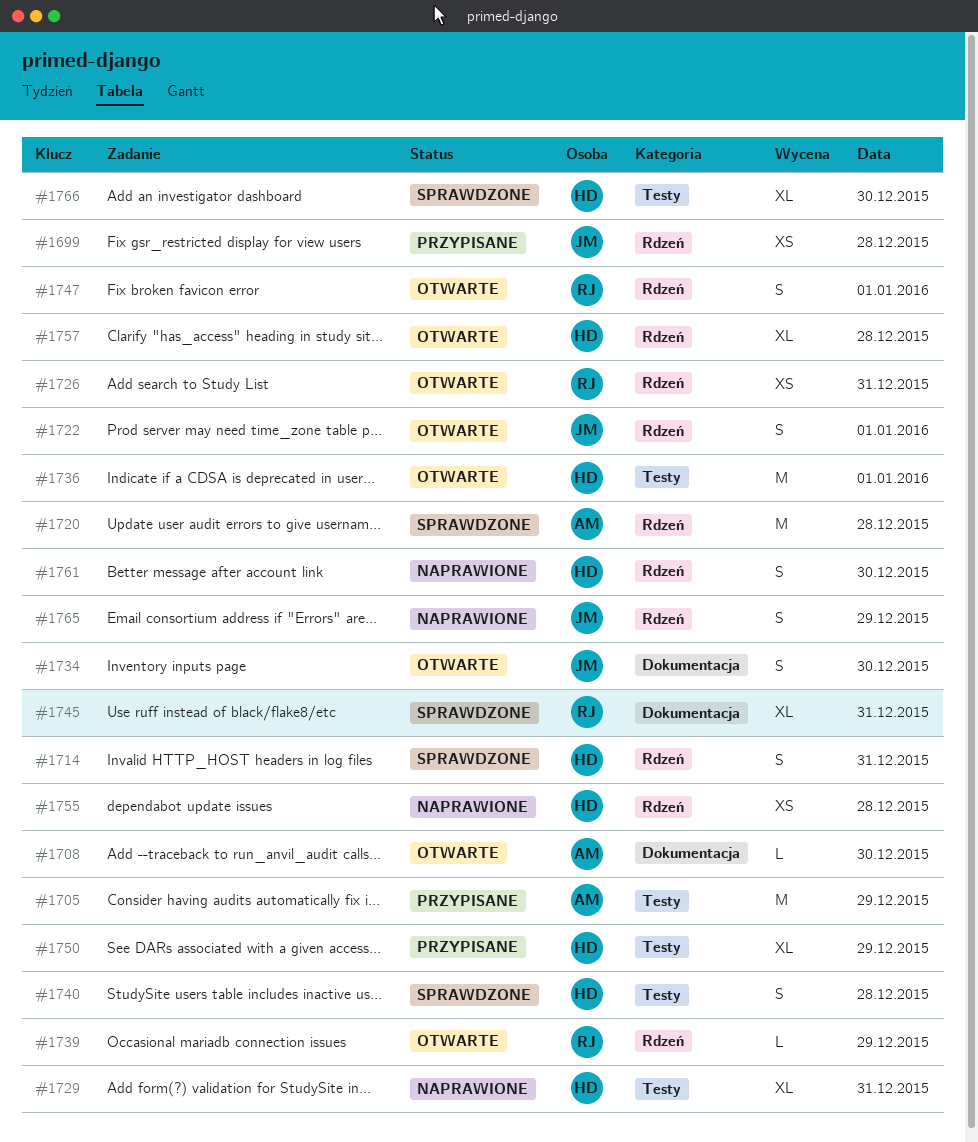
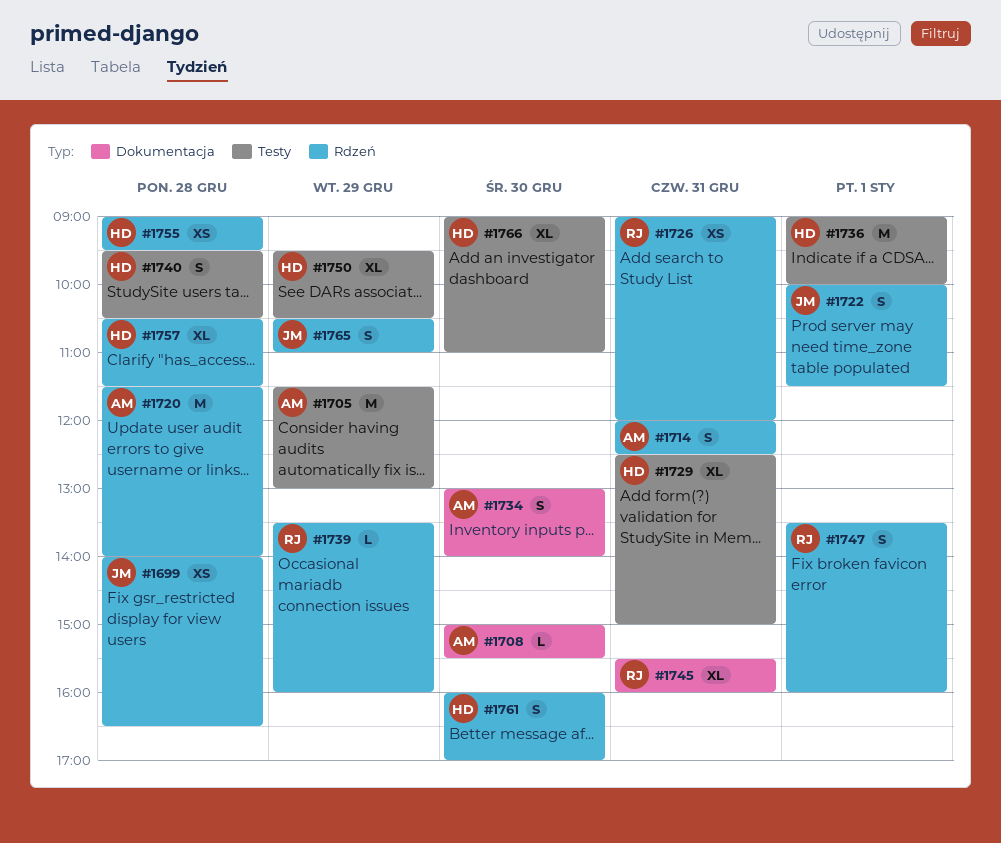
#1714, owner: HD -> AM
#1734, owner: JM -> AM

